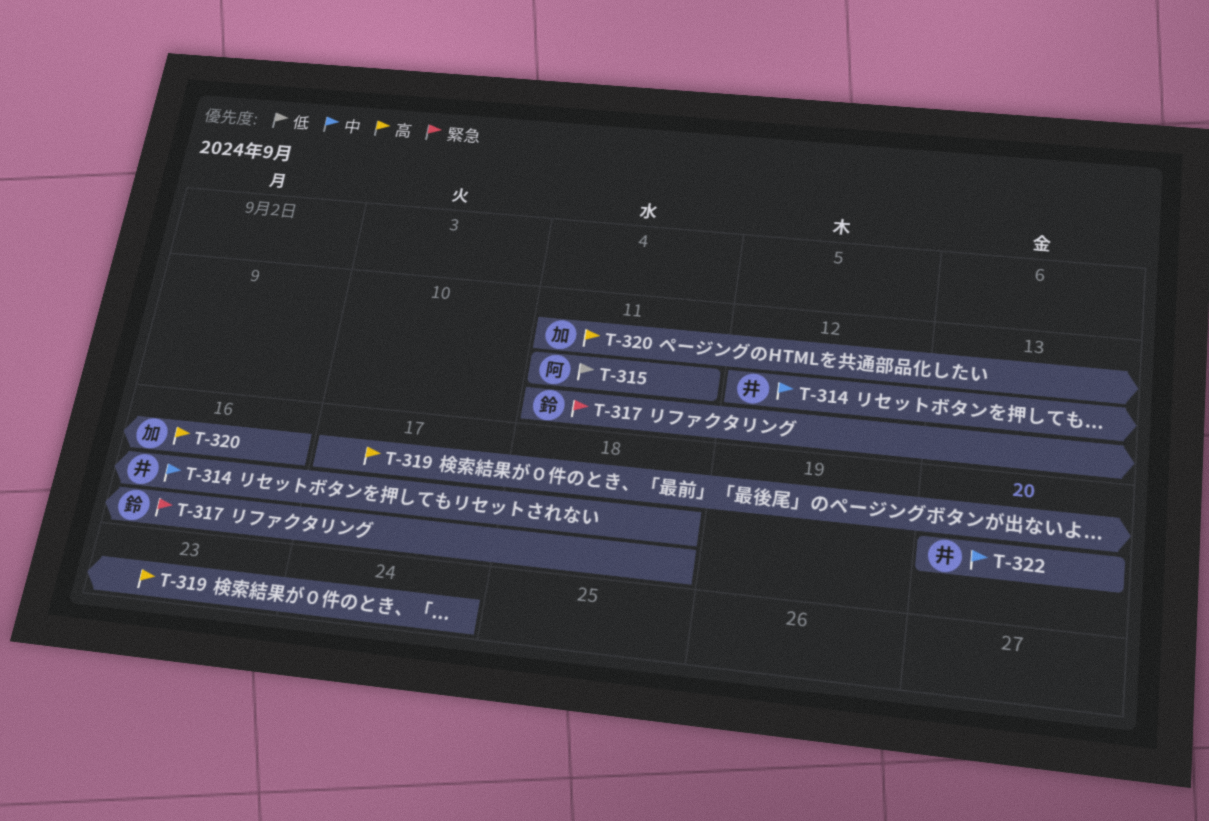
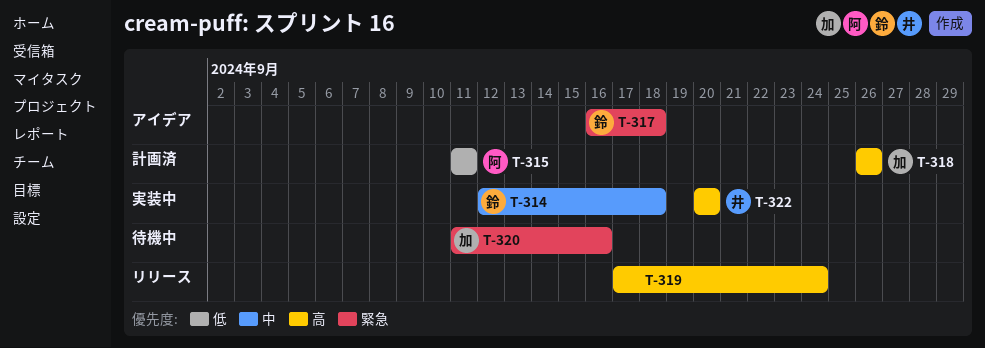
T-314, owner: 井 -> 鈴
T-317, start: Sep 11 -> Sep 16
T-318: none -> present
T-320, priority: 高 -> 緊急
T-322, priority: 中 -> 高

